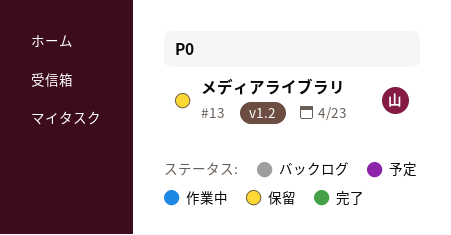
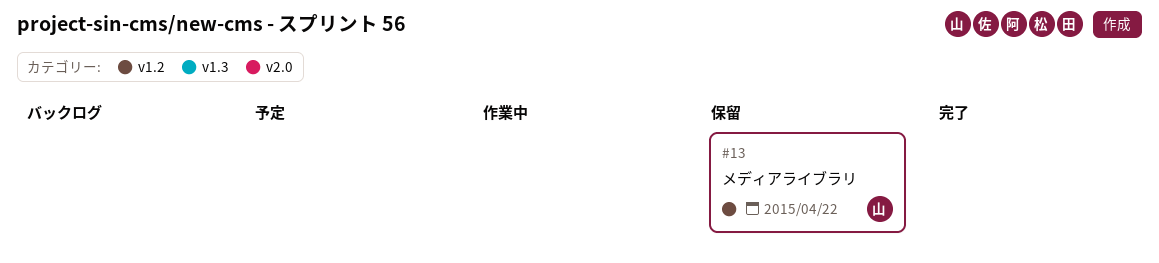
#13, due: Apr 23 -> Apr 22

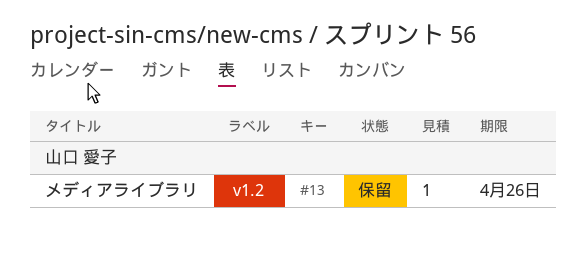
#13, due: Apr 22 -> Apr 26

